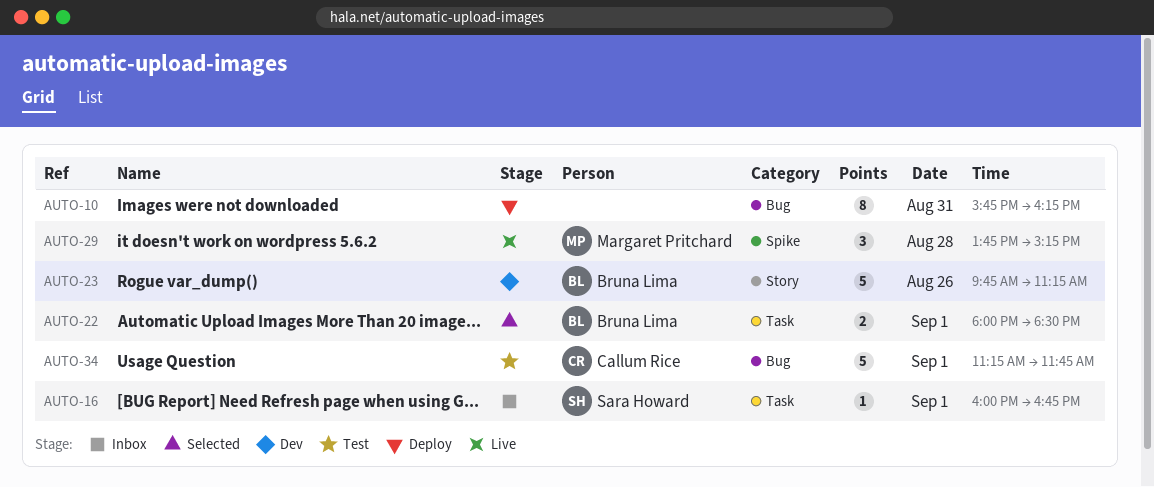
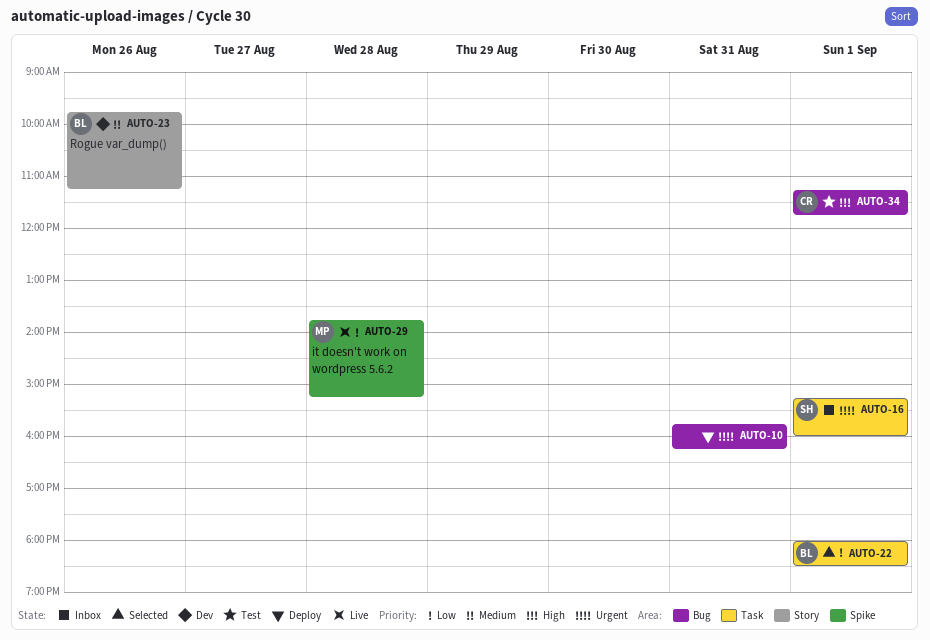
AUTO-16, begins: 16:00 -> 15:15
AUTO-16, ends: 16:45 -> 16:00

